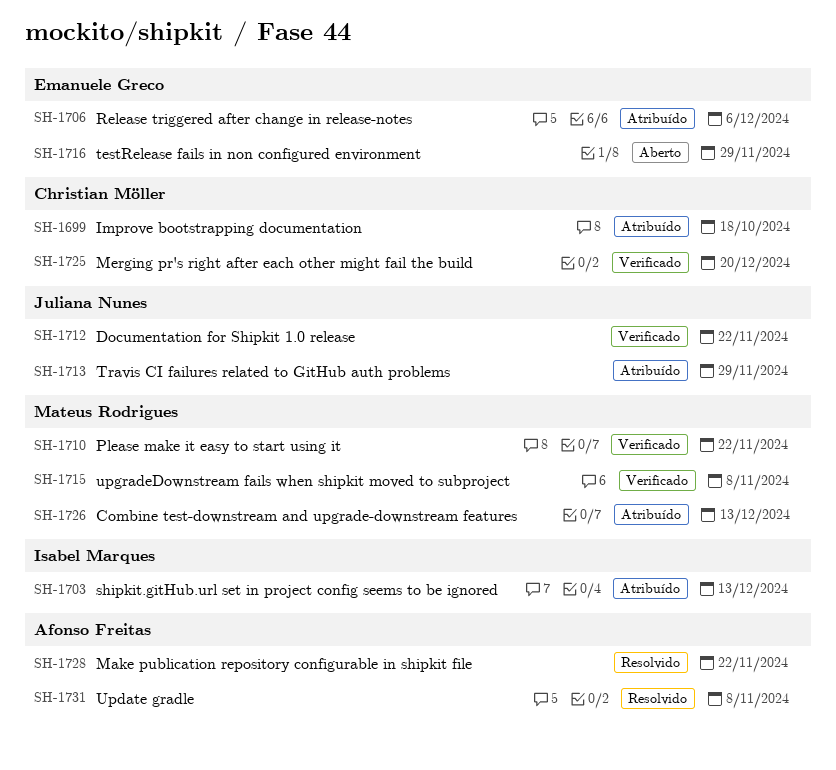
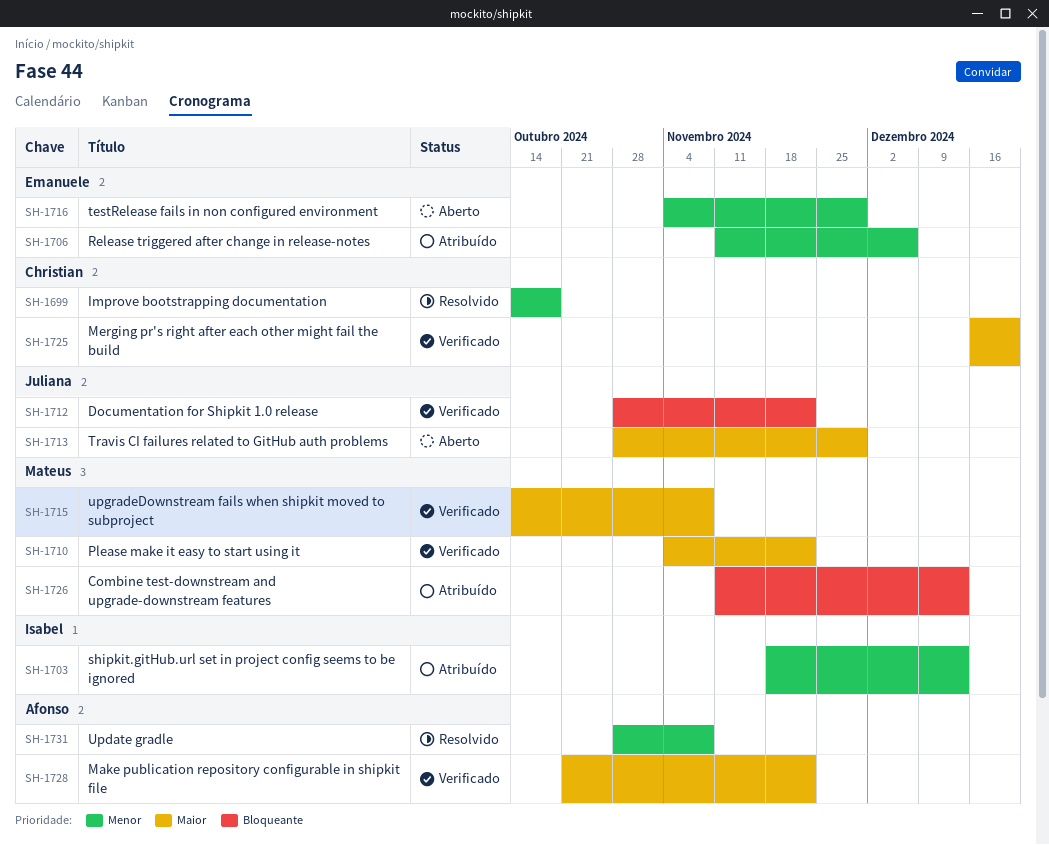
SH-1699, status: Atribuído -> Resolvido
SH-1713, status: Atribuído -> Aberto
SH-1728, status: Resolvido -> Verificado

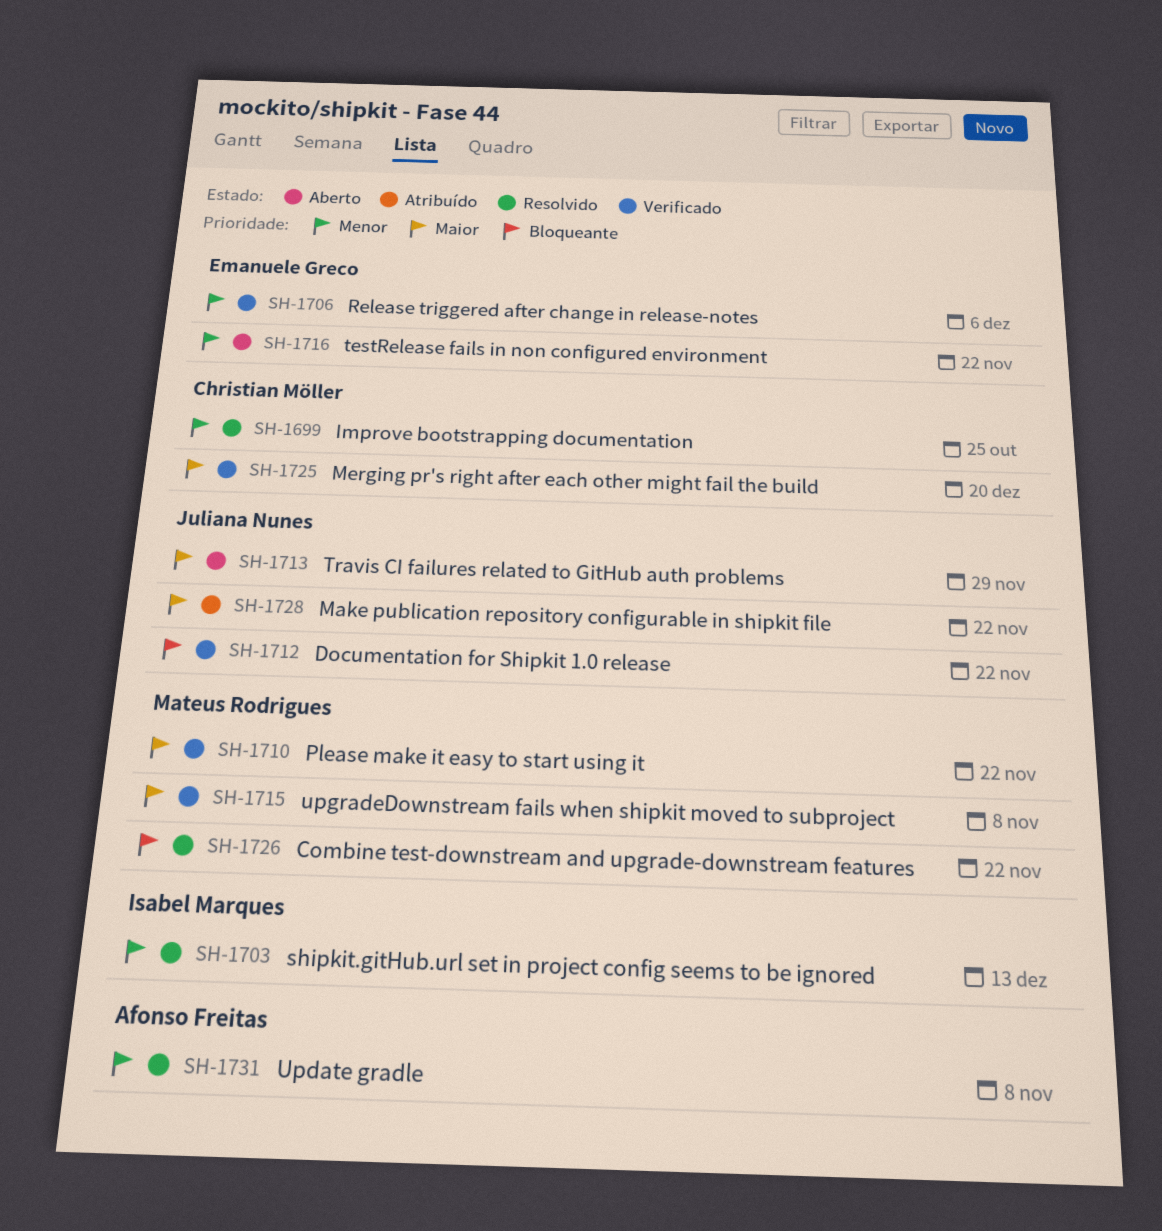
SH-1699, due: Oct 18 -> Oct 25
SH-1703, status: Atribuído -> Resolvido
SH-1706, status: Atribuído -> Verificado
SH-1716, due: Nov 29 -> Nov 22
SH-1726, status: Atribuído -> Resolvido
SH-1726, due: Dec 13 -> Nov 22
SH-1728, status: Verificado -> Atribuído
SH-1728, owner: Afonso Freitas -> Juliana Nunes

